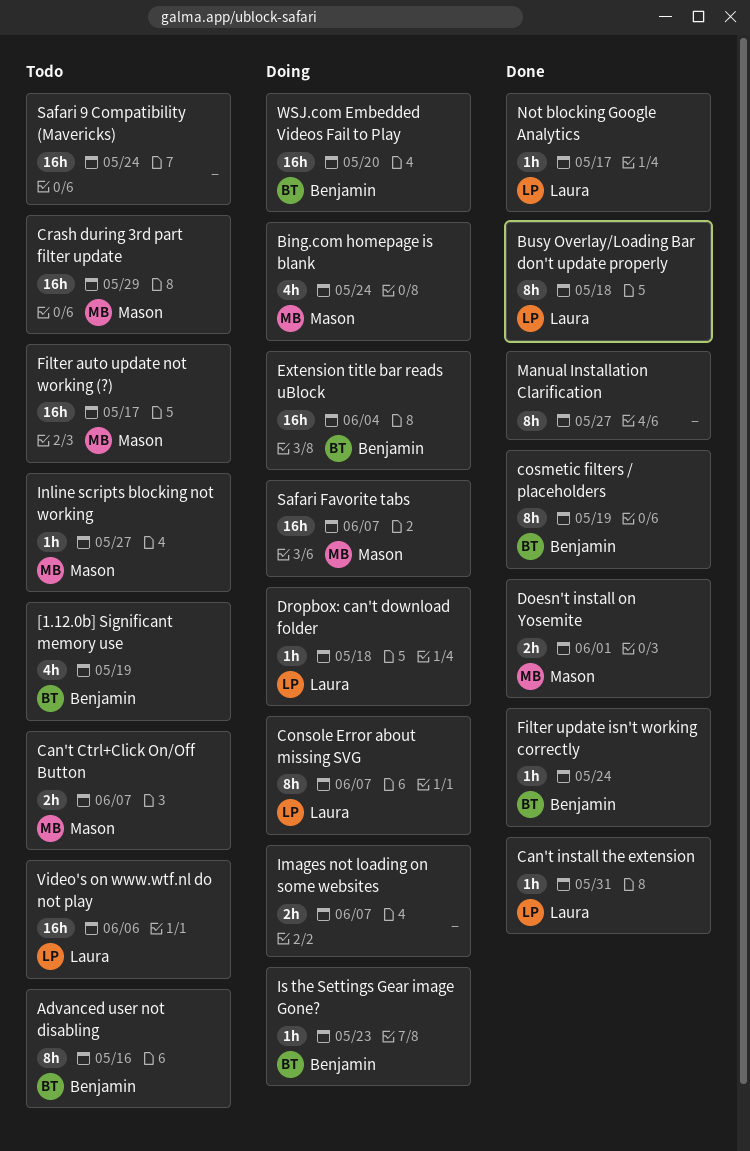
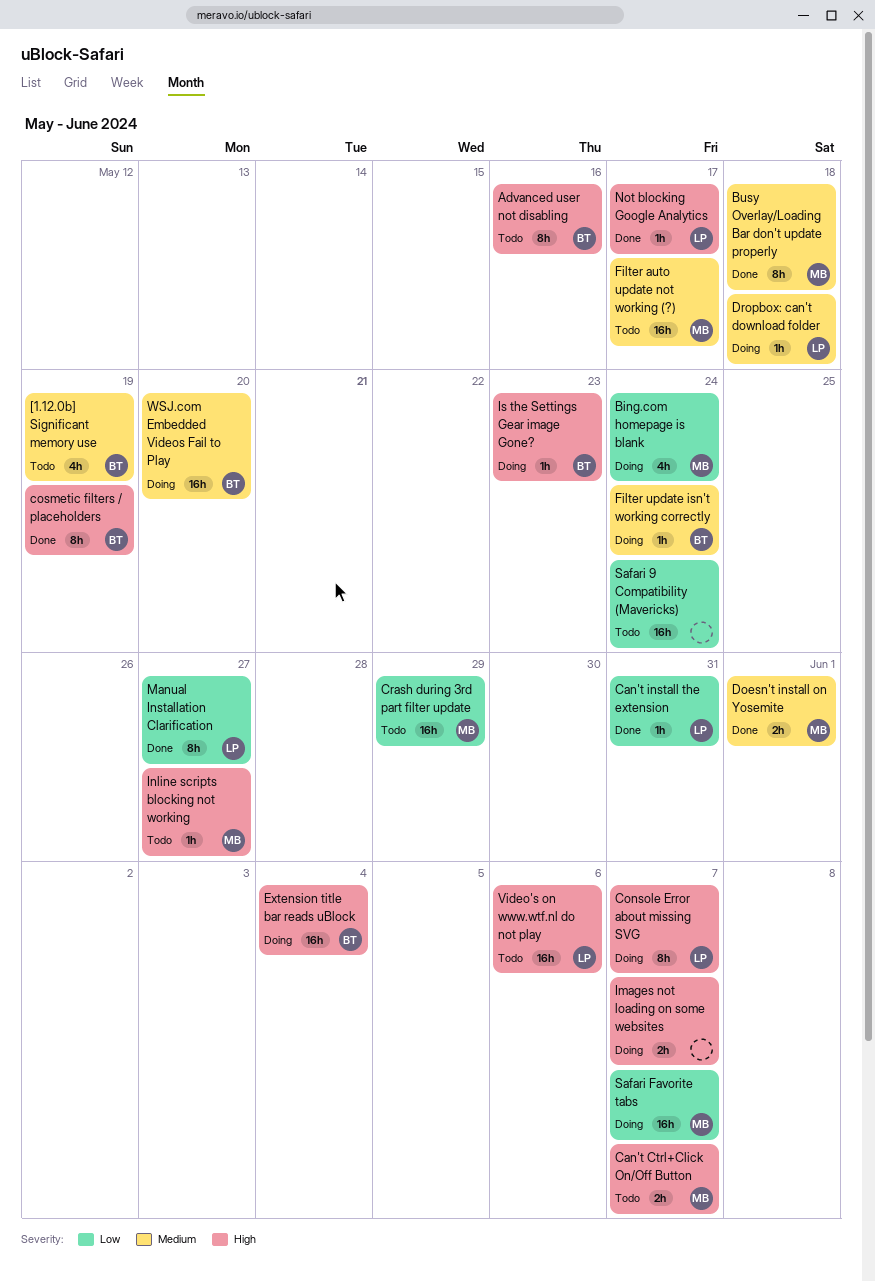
Busy Overlay/Loading Bar don't update properly, owner: Laura -> Mason
Filter update isn't working correctly, status: Done -> Doing
Manual Installation Clarification, owner: none -> Laura

